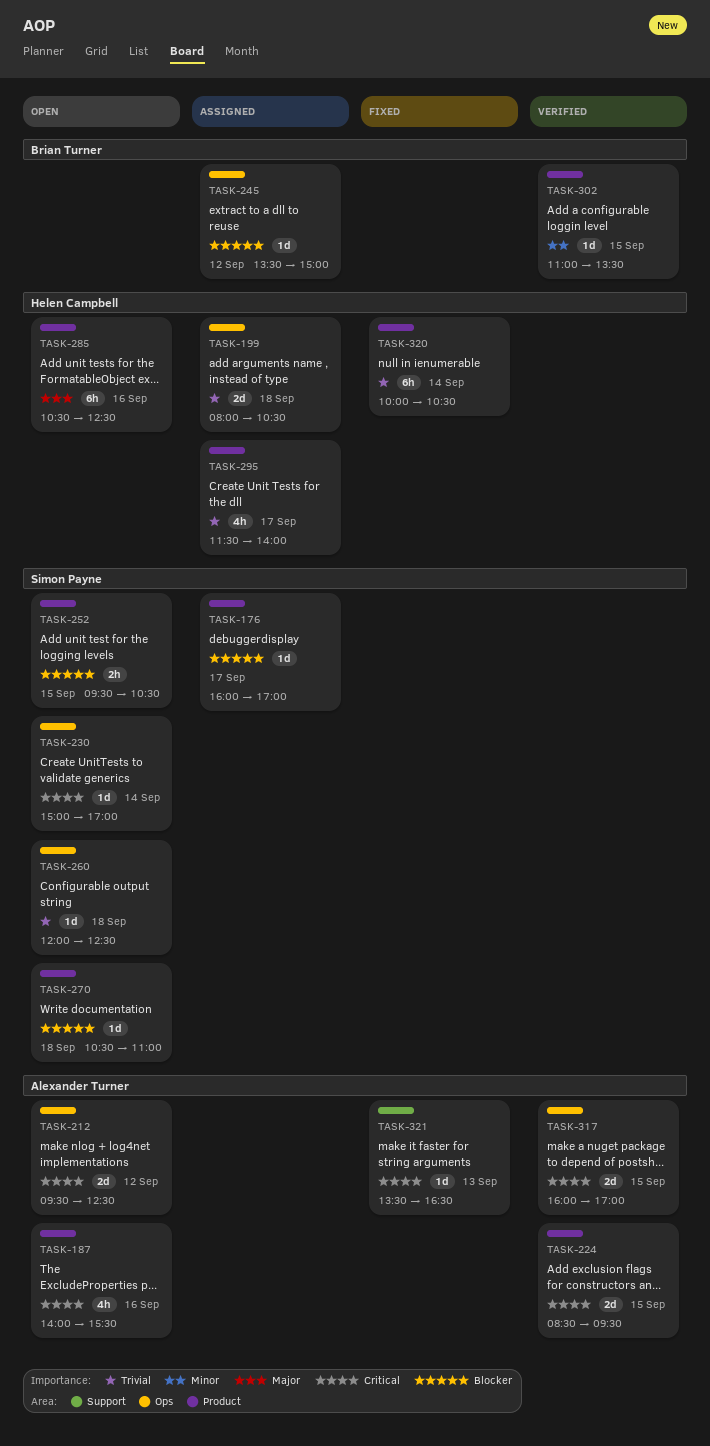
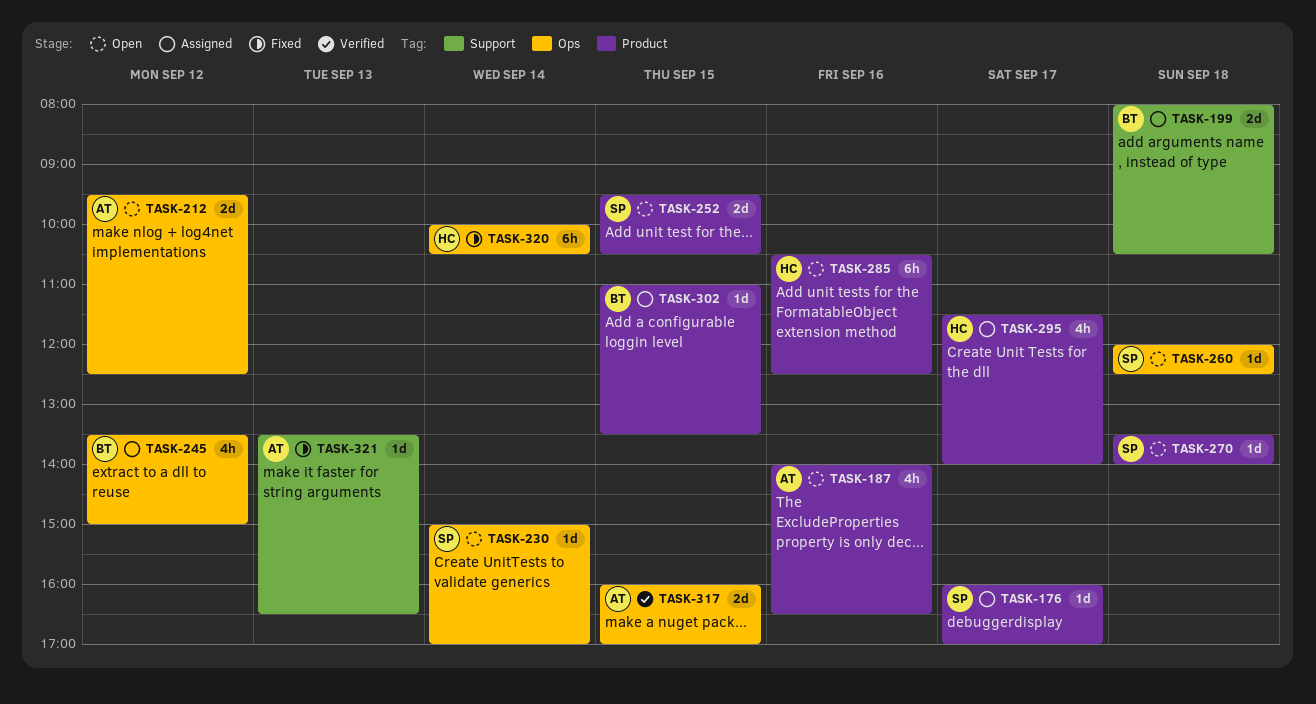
TASK-187, ends: 15:30 -> 16:30
TASK-199, owner: Helen Campbell -> Brian Turner
TASK-199, label: Ops -> Support
TASK-224: present -> none
TASK-245, estimate: 1d -> 4h
TASK-252, estimate: 2h -> 2d
TASK-270, begins: 10:30 -> 13:30
TASK-270, ends: 11:00 -> 14:00
TASK-302, status: Verified -> Assigned
TASK-320, label: Product -> Ops

